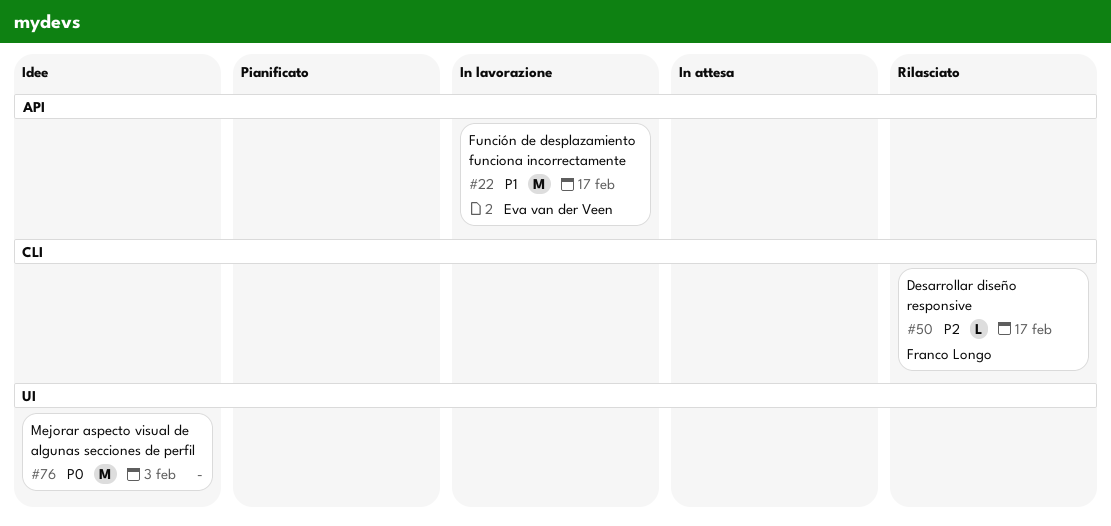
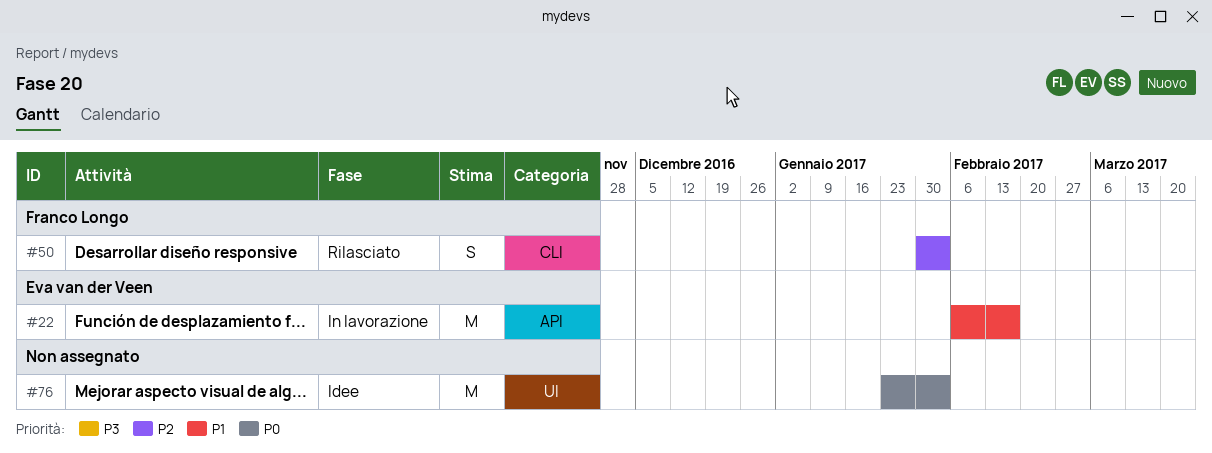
#50, estimate: L -> S
#50, due: Feb 17 -> Feb 3

